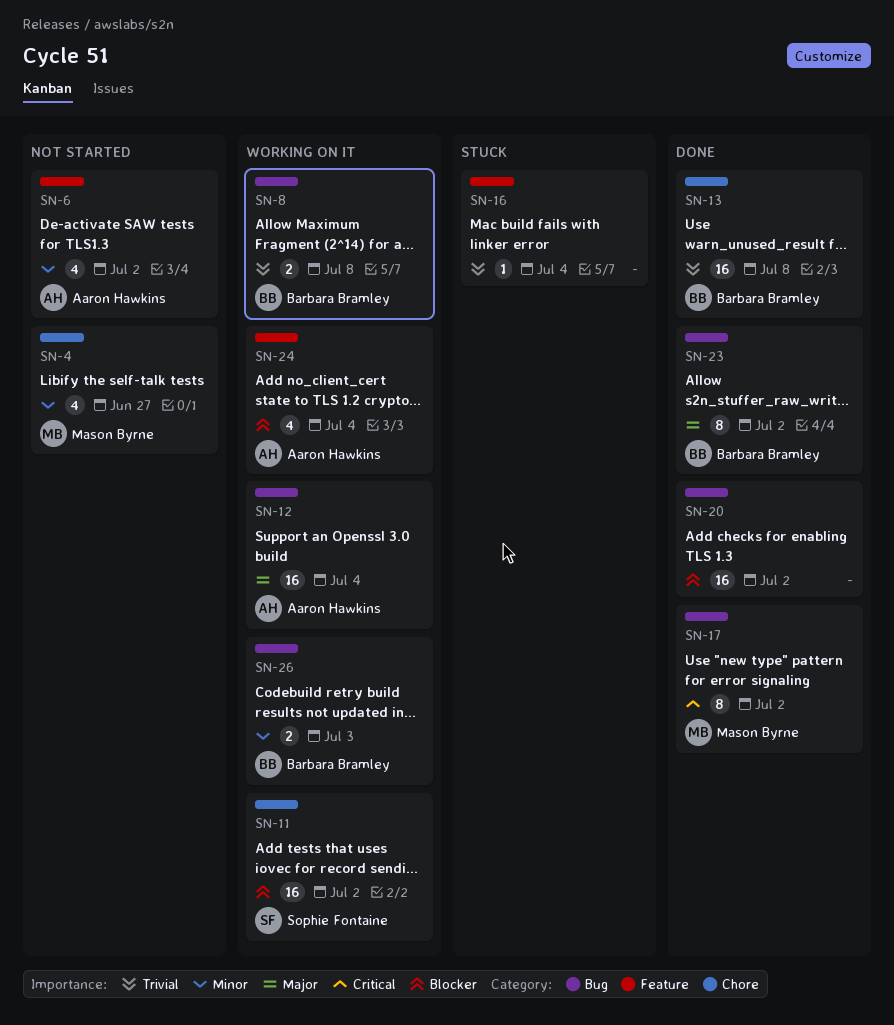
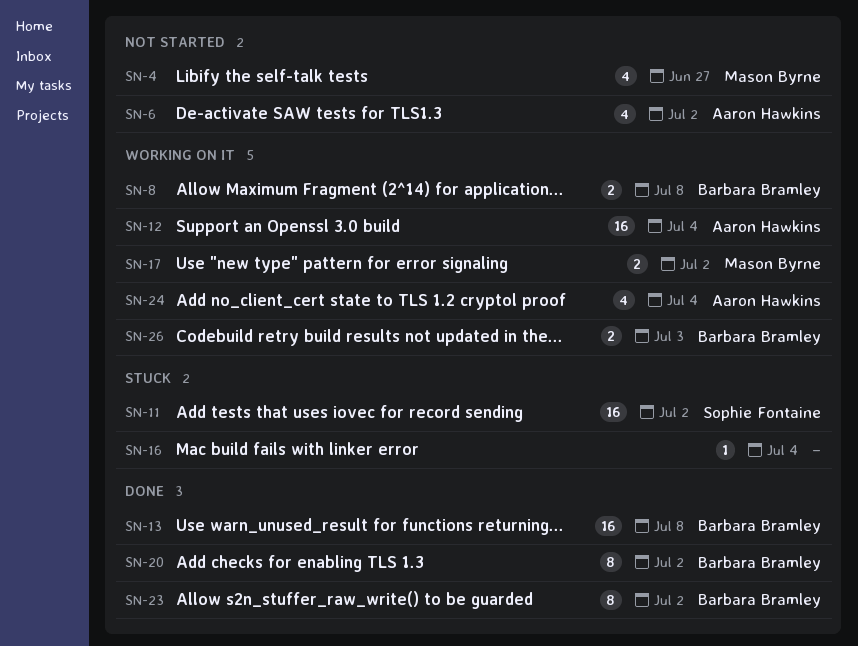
SN-11, status: Working on it -> Stuck
SN-17, status: Done -> Working on it
SN-17, estimate: 8 -> 2
SN-20, owner: none -> Barbara Bramley
SN-20, estimate: 16 -> 8

